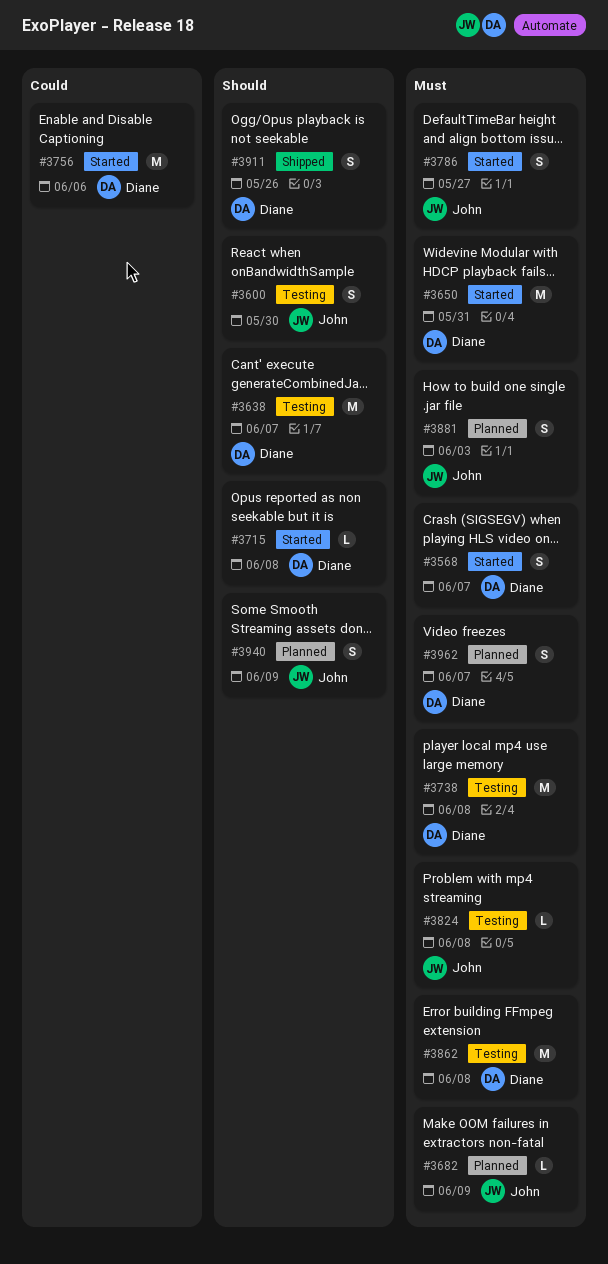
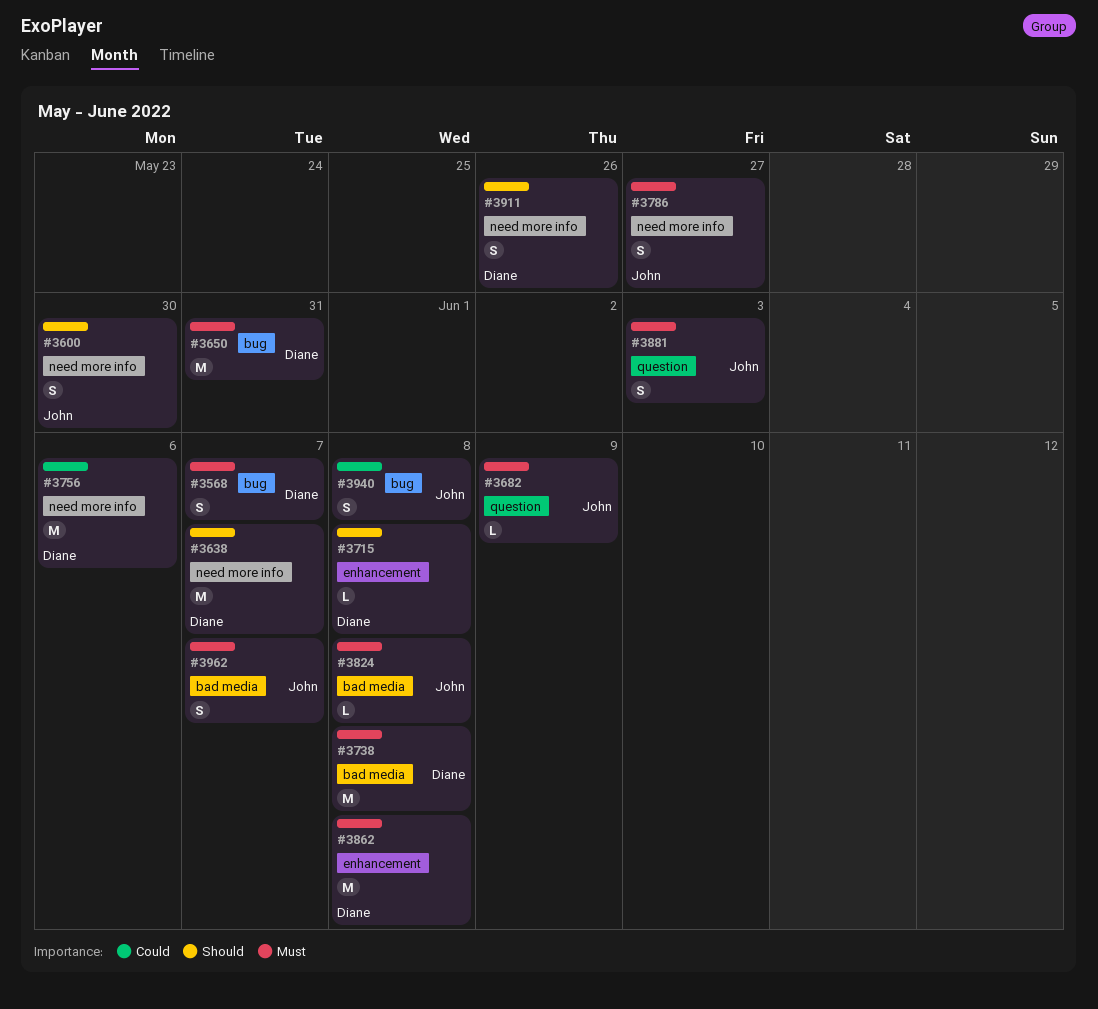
#3940, priority: Should -> Could
#3940, due: Jun 9 -> Jun 8
#3962, owner: Diane -> John

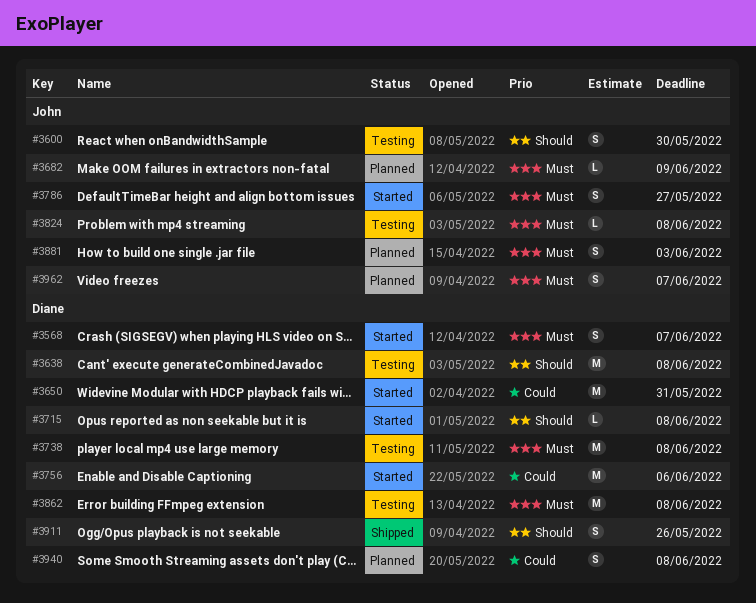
#3638, due: Jun 7 -> Jun 8
#3650, priority: Must -> Could
#3940, owner: John -> Diane

